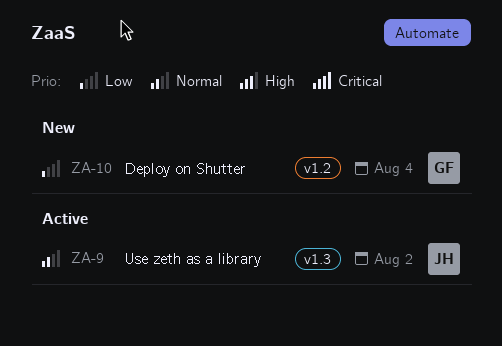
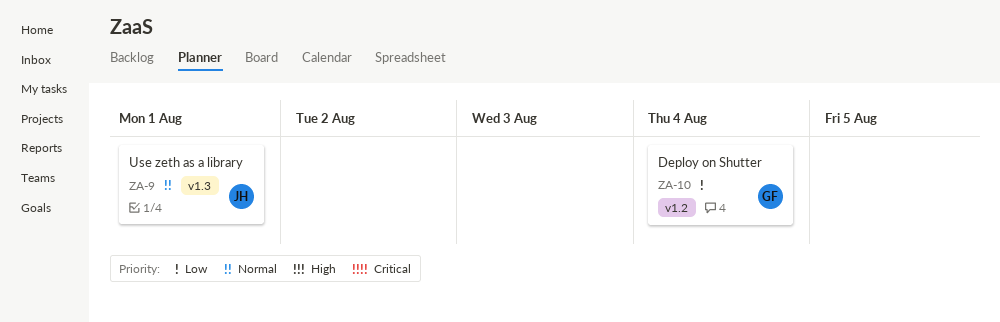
ZA-9, due: Aug 2 -> Aug 1

